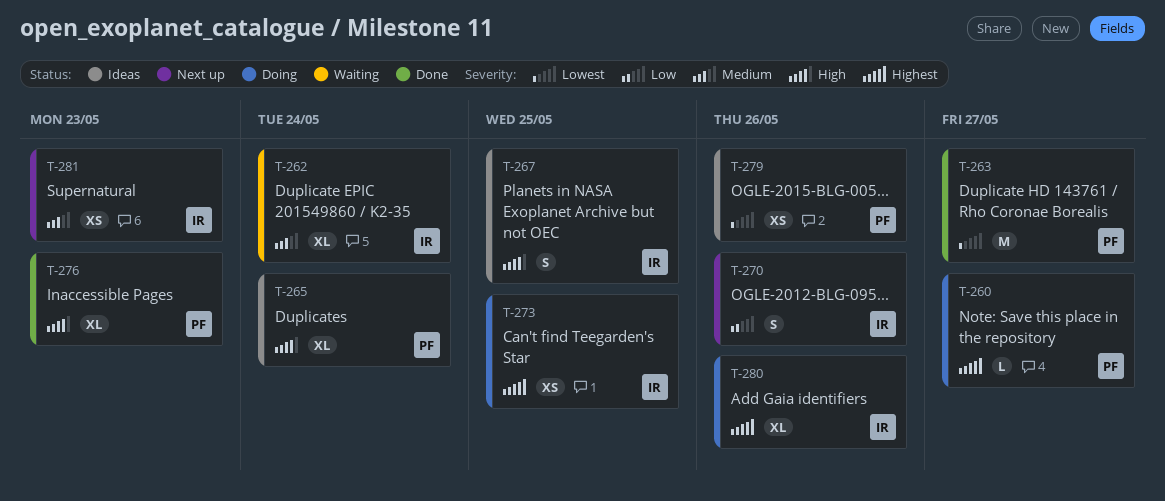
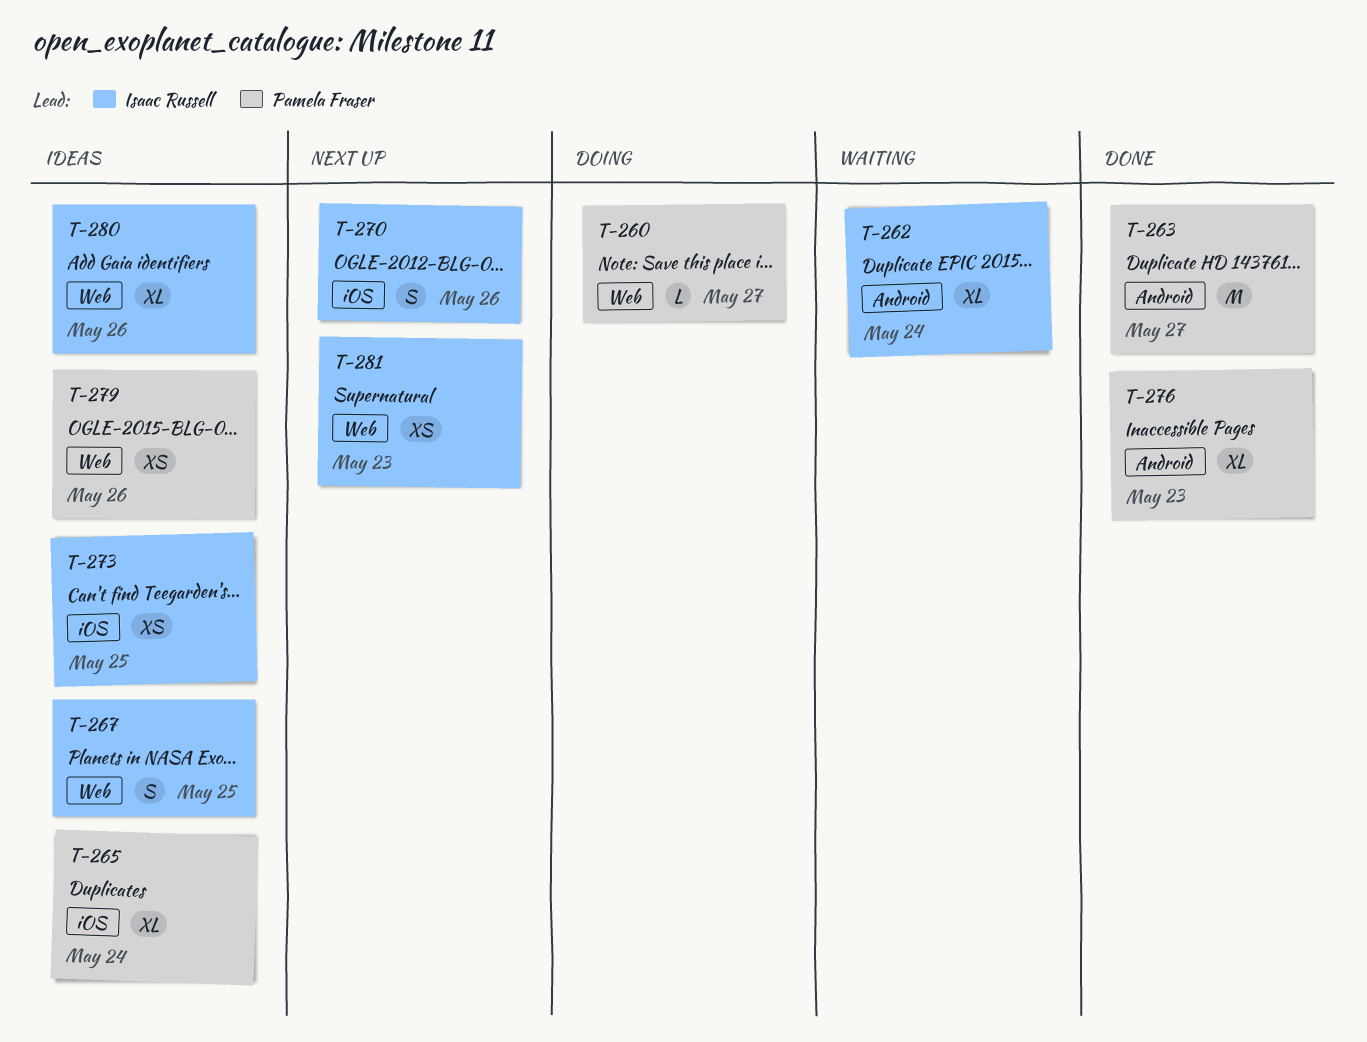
T-273, status: Doing -> Ideas
T-280, status: Doing -> Ideas

